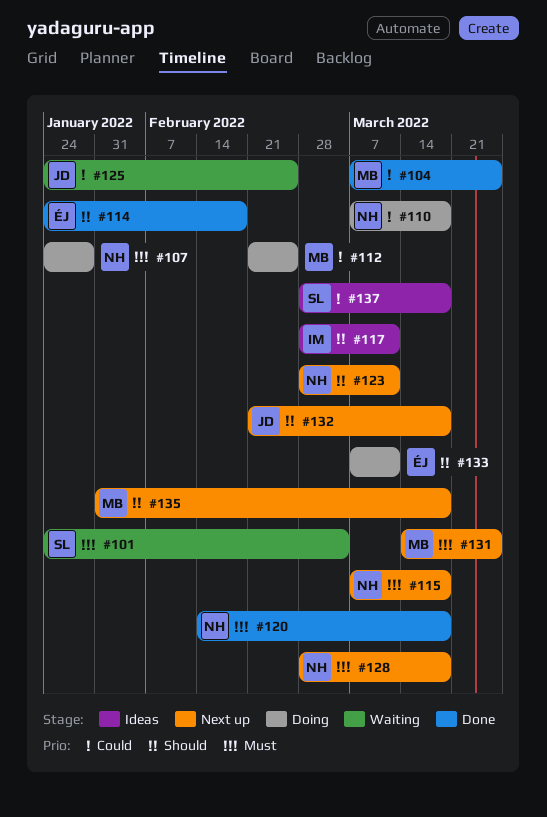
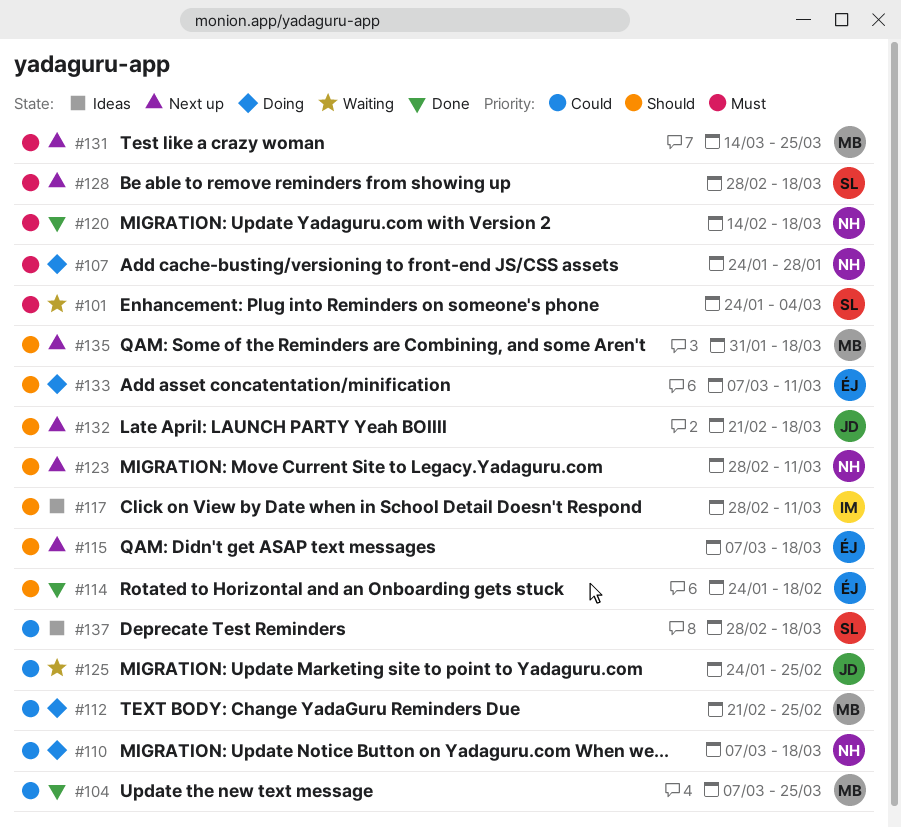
#115, owner: NH -> ÉJ
#115, priority: Must -> Should
#128, owner: NH -> SL

